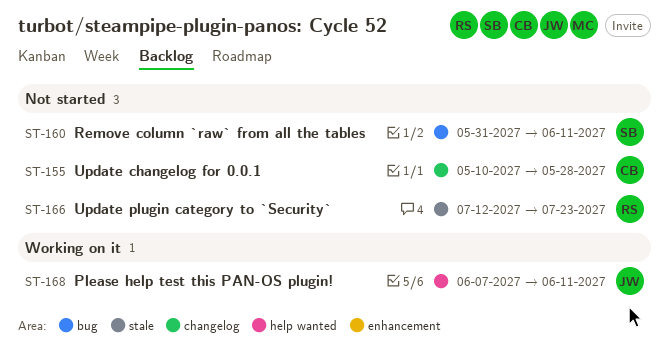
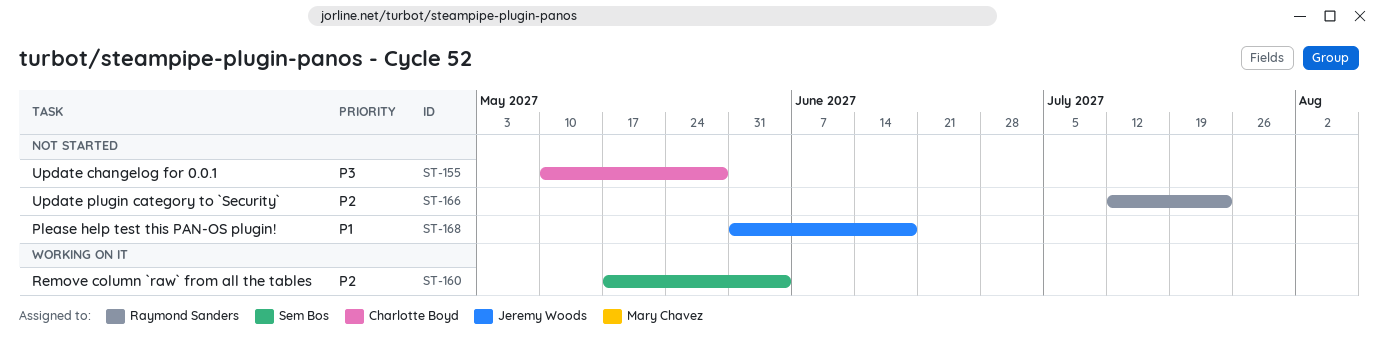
ST-160, status: Not started -> Working on it
ST-160, start: May 31 -> May 17
ST-160, due: Jun 11 -> Jun 4
ST-168, status: Working on it -> Not started
ST-168, start: Jun 7 -> May 31
ST-168, due: Jun 11 -> Jun 18

